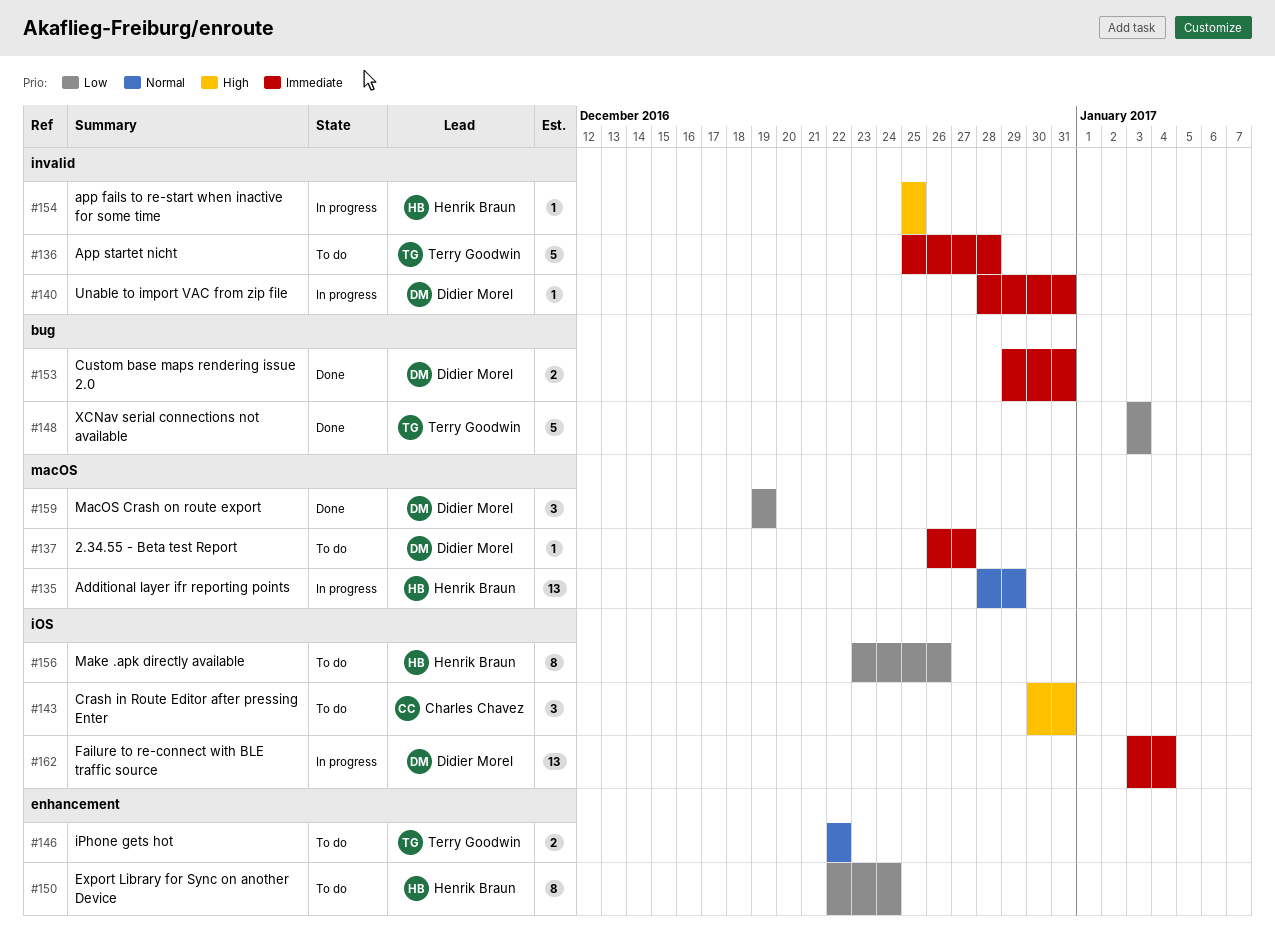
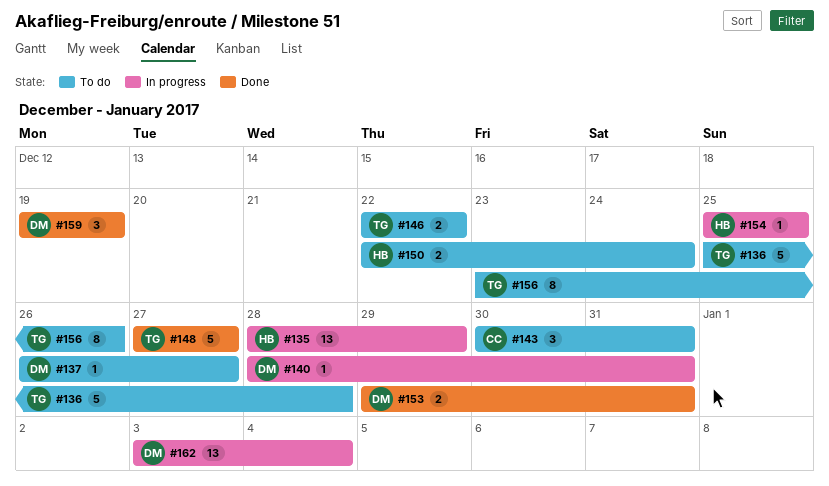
#148, start: Jan 3 -> Dec 27
#148, due: Jan 3 -> Dec 27
#150, estimate: 8 -> 2
#156, owner: Henrik Braun -> Terry Goodwin

